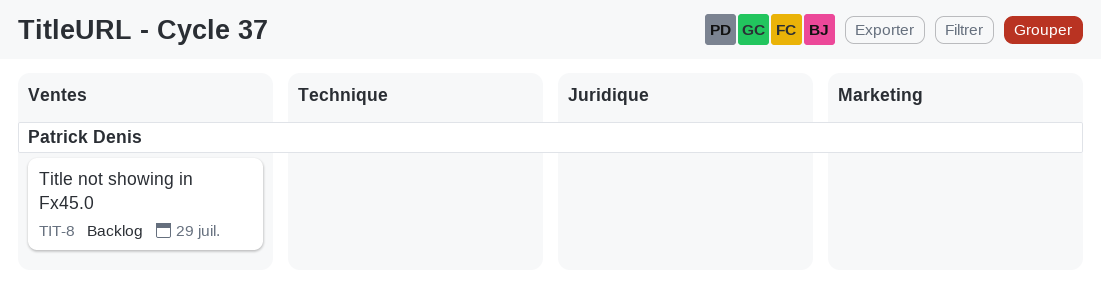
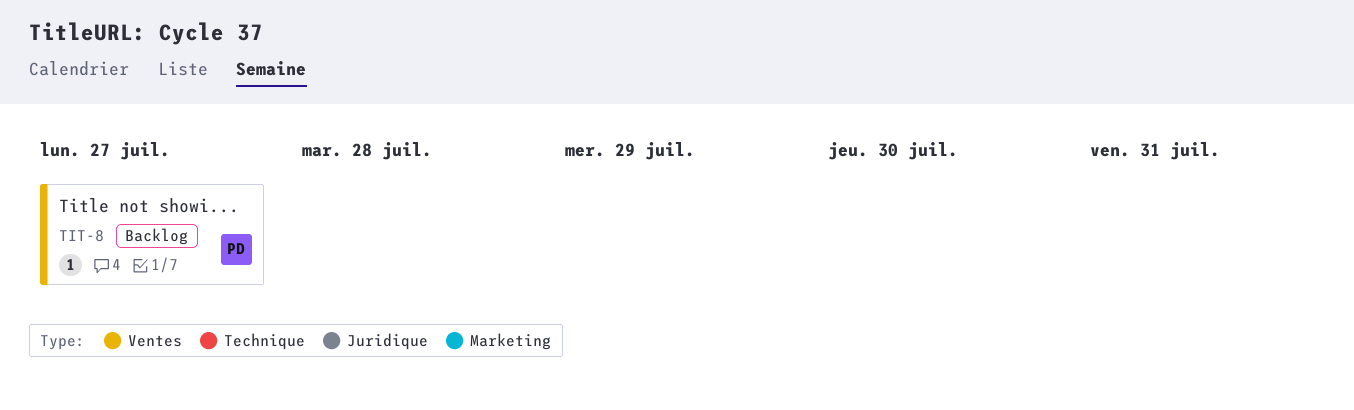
TIT-8, due: Jul 29 -> Jul 27

